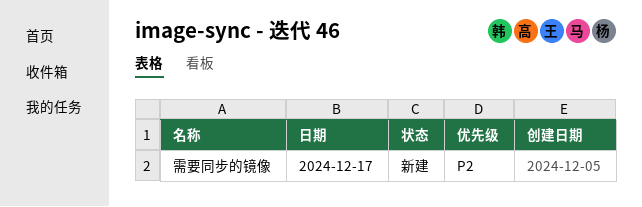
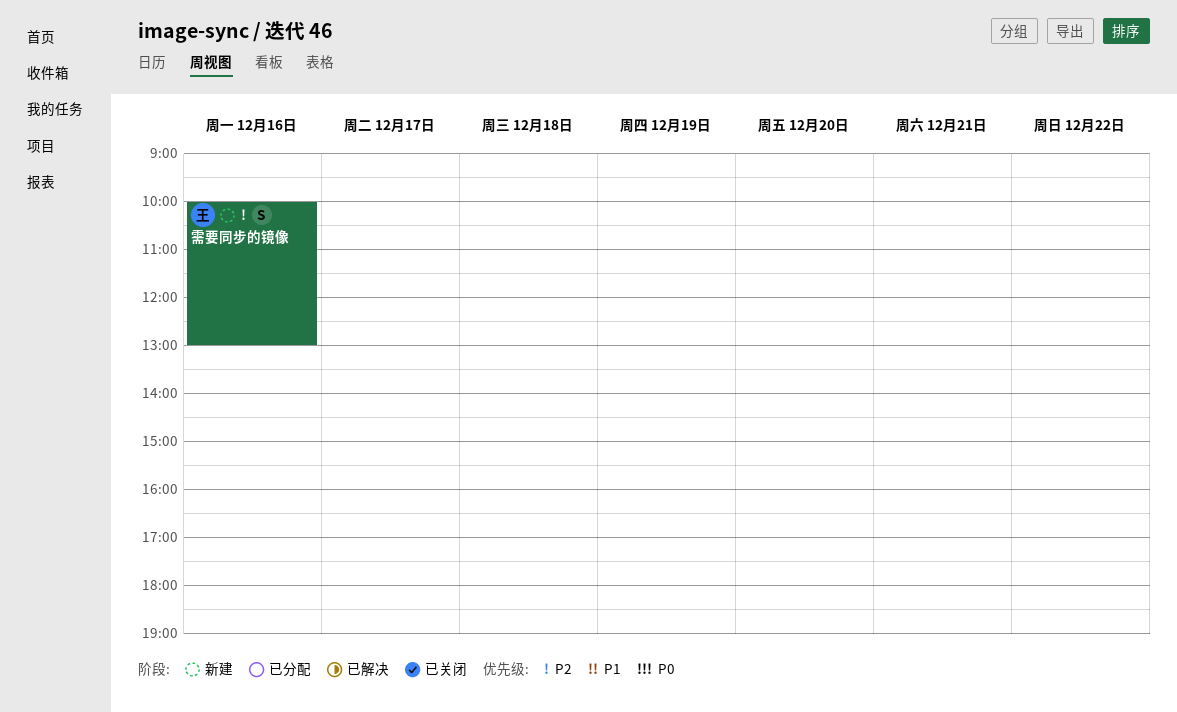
需要同步的镜像, day: Dec 17 -> Dec 16

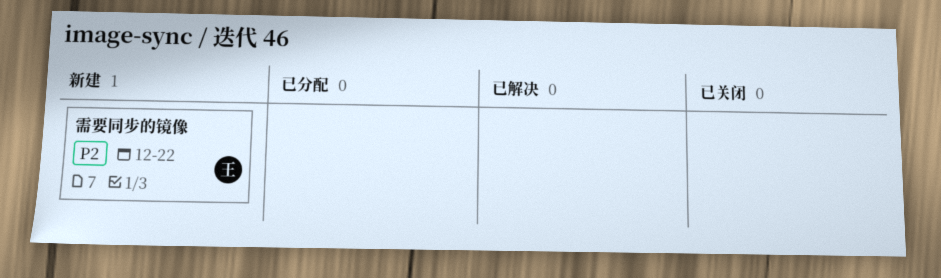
需要同步的镜像, day: Dec 16 -> Dec 22

